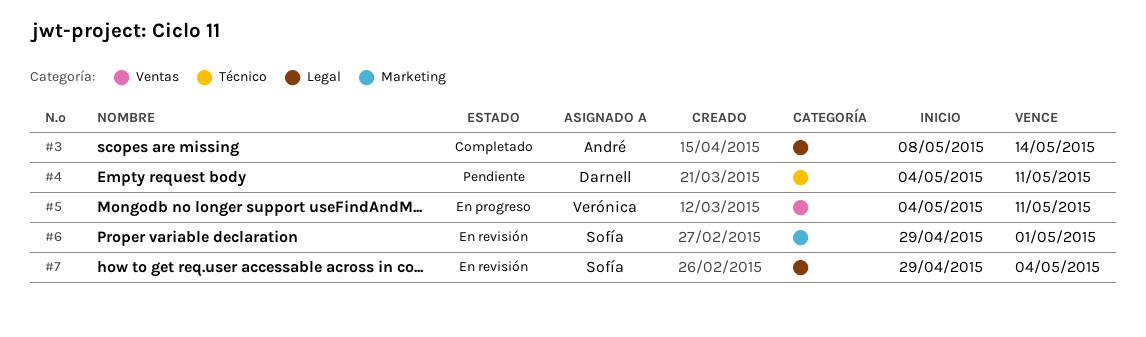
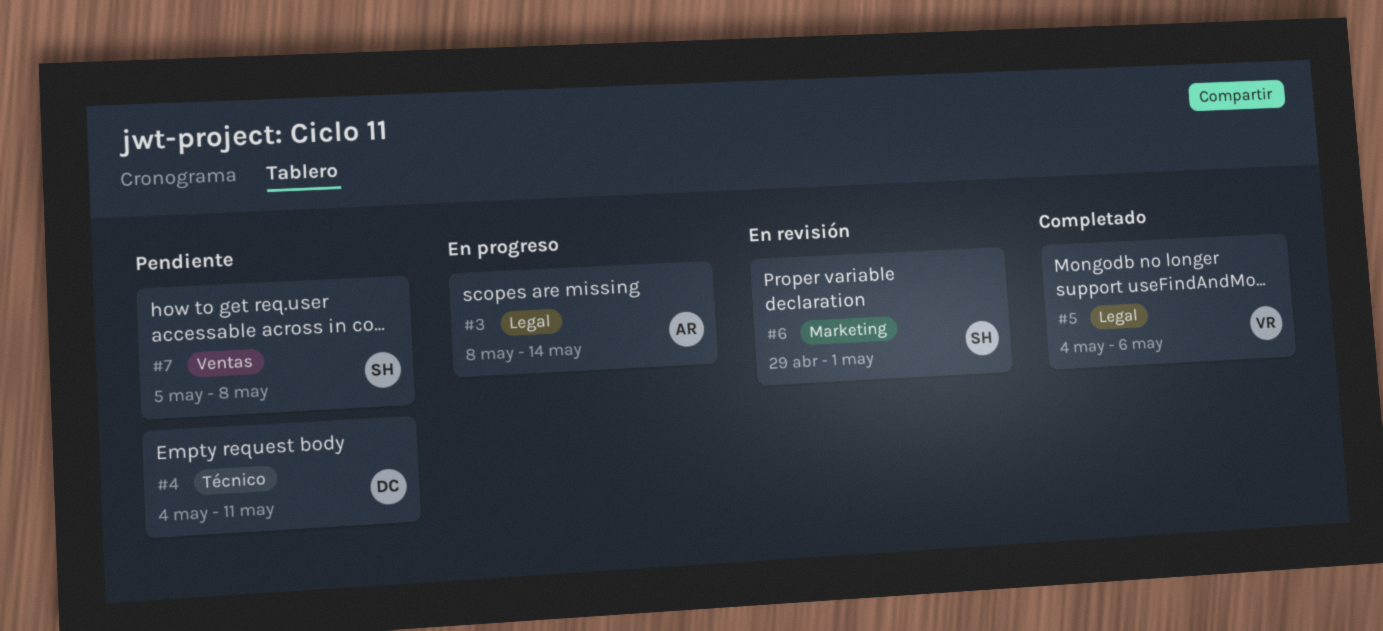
#3, status: Completado -> En progreso
#5, status: En progreso -> Completado
#5, label: Ventas -> Legal
#5, due: May 11 -> May 6
#7, status: En revisión -> Pendiente
#7, label: Legal -> Ventas
#7, start: Apr 29 -> May 5
#7, due: May 4 -> May 8

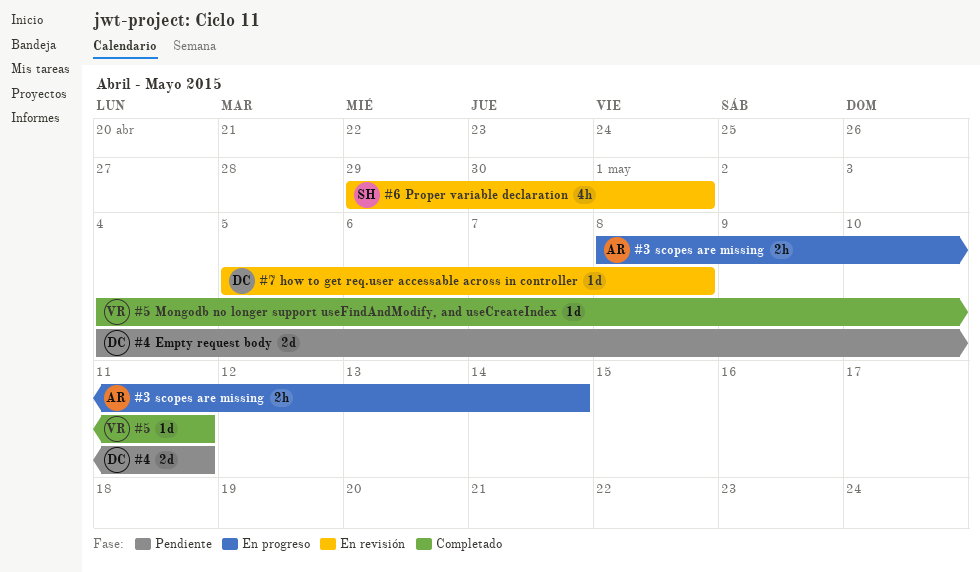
#5, due: May 6 -> May 11
#7, status: Pendiente -> En revisión
#7, owner: SH -> DC

